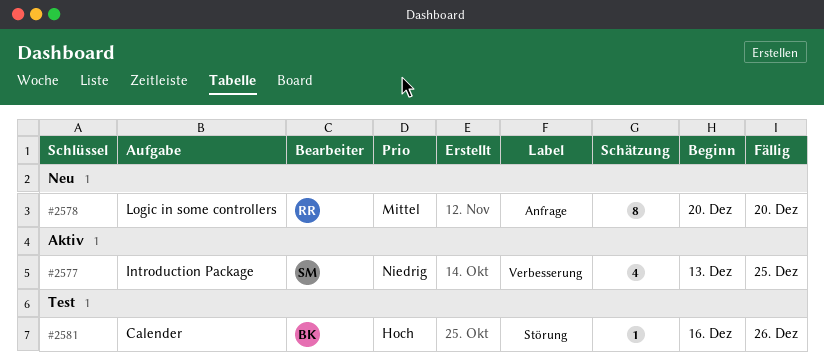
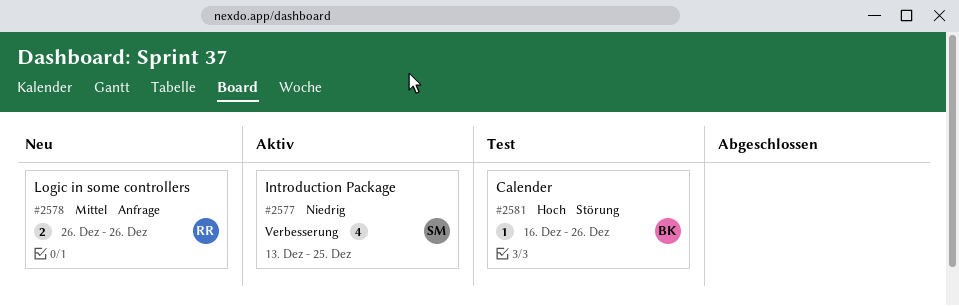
#2578, estimate: 8 -> 2
#2578, start: Dec 20 -> Dec 26
#2578, due: Dec 20 -> Dec 26

